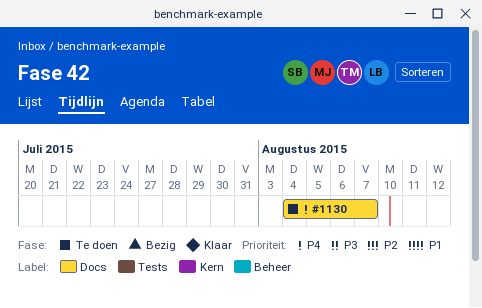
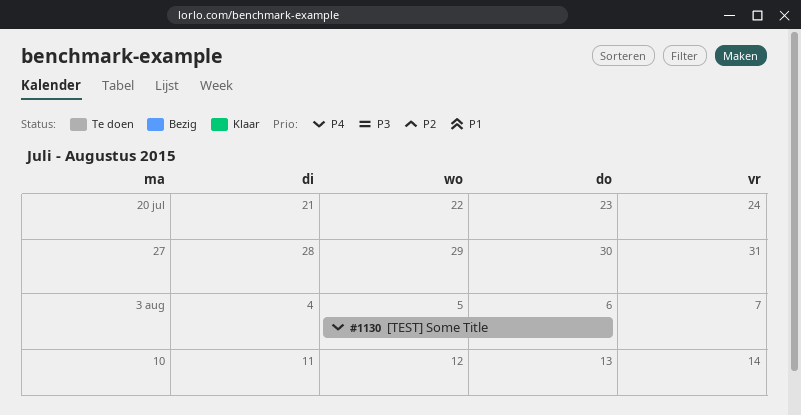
#1130, start: Aug 4 -> Aug 5
#1130, due: Aug 7 -> Aug 6

